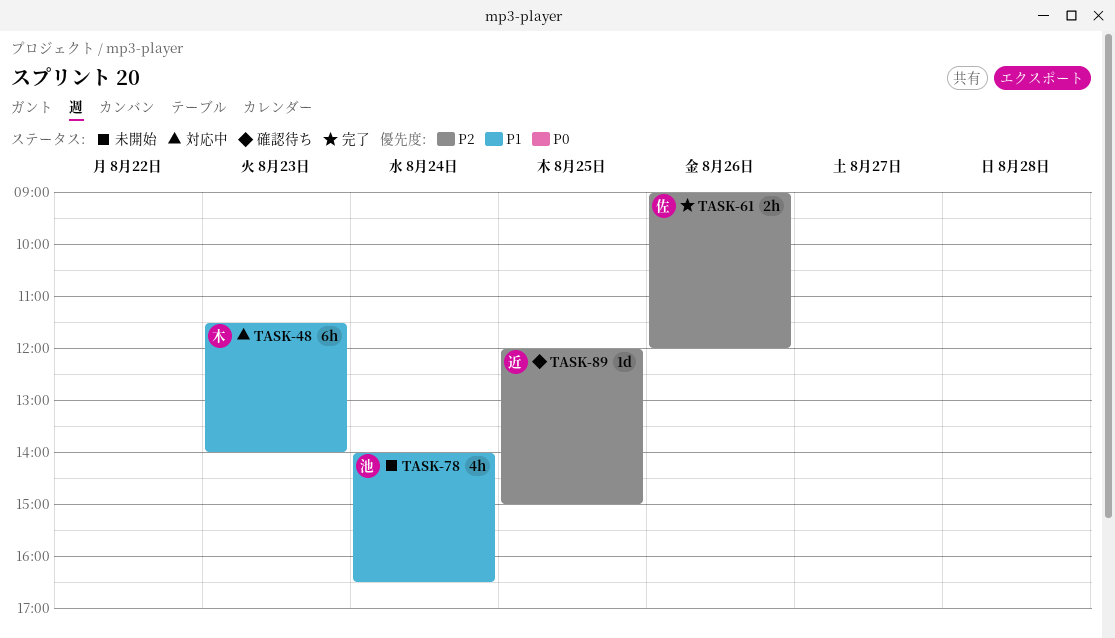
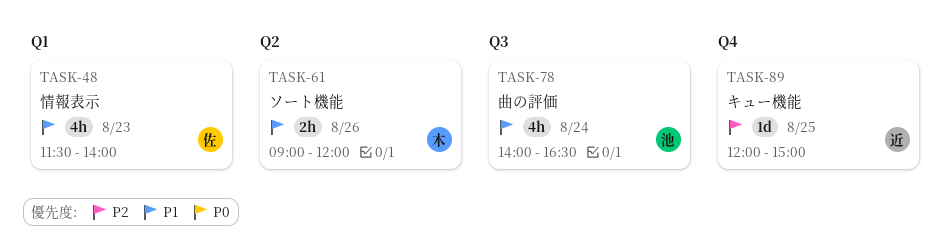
TASK-48, owner: 木 -> 佐
TASK-48, estimate: 6h -> 4h
TASK-61, owner: 佐 -> 木
TASK-61, priority: P2 -> P1

